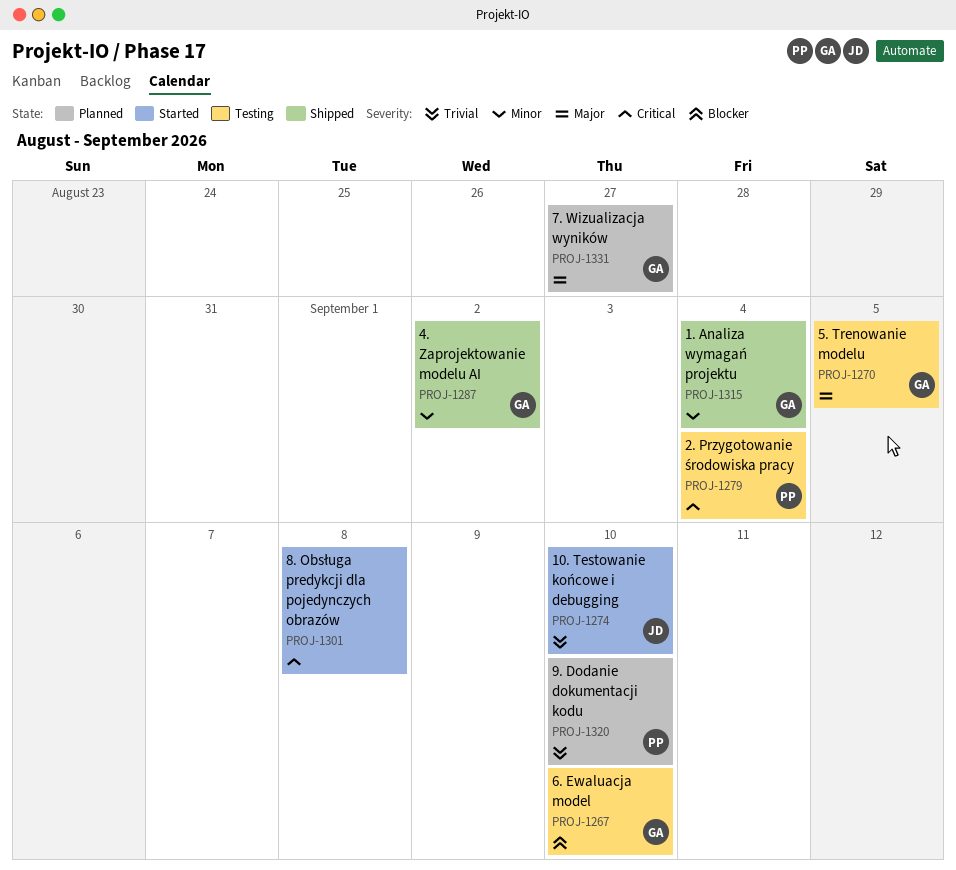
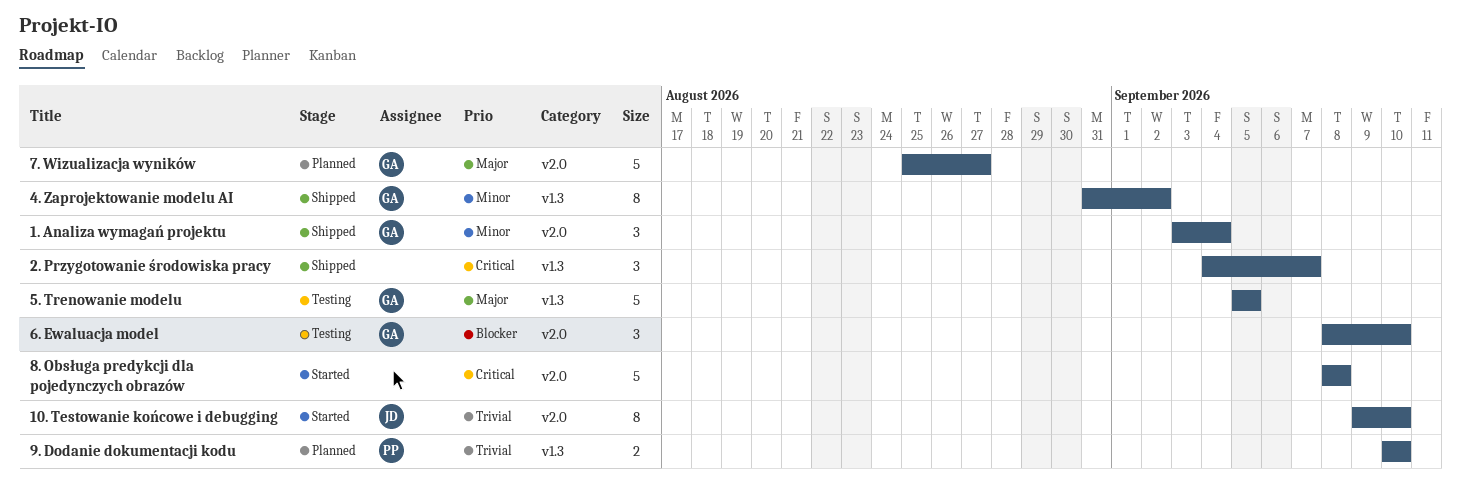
2. Przygotowanie środowiska pracy, status: Testing -> Shipped
2. Przygotowanie środowiska pracy, owner: PP -> none
2. Przygotowanie środowiska pracy, due: Sep 4 -> Sep 7

